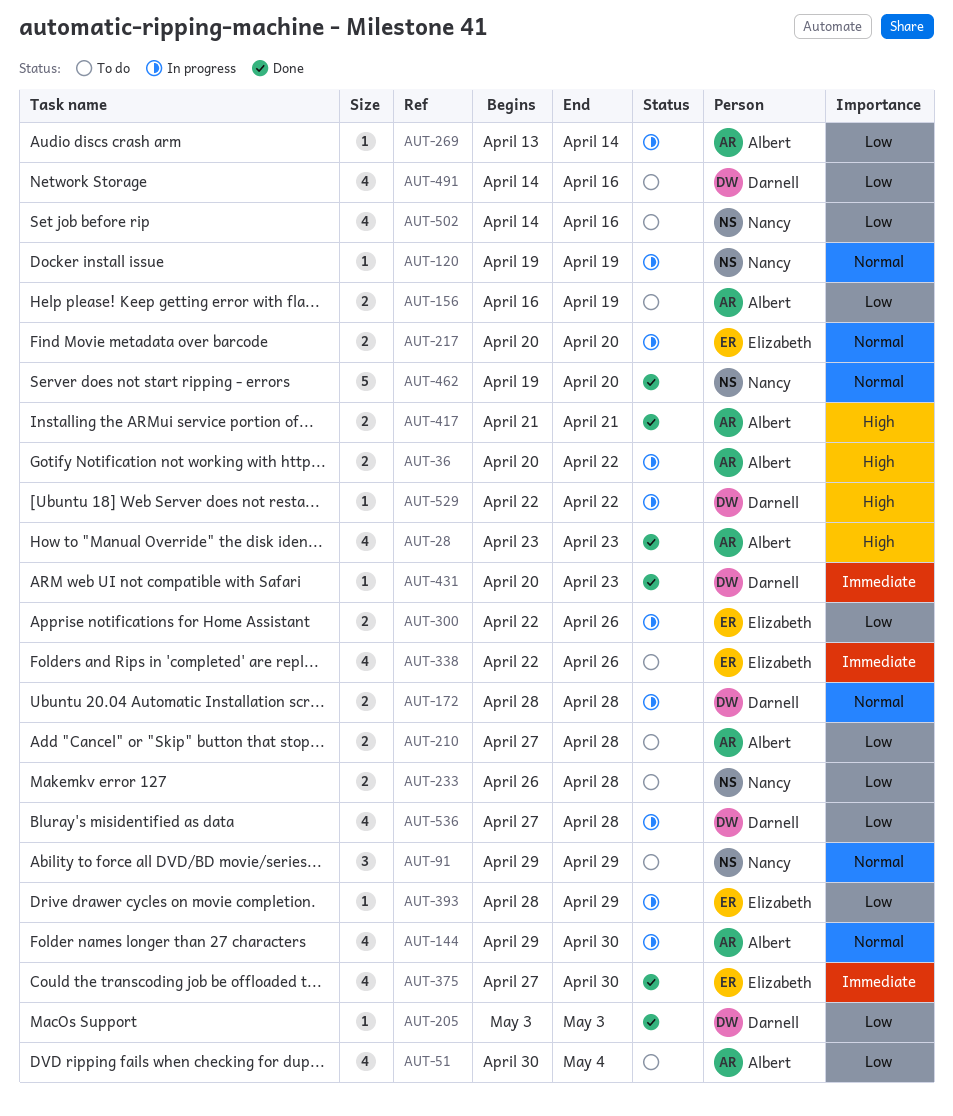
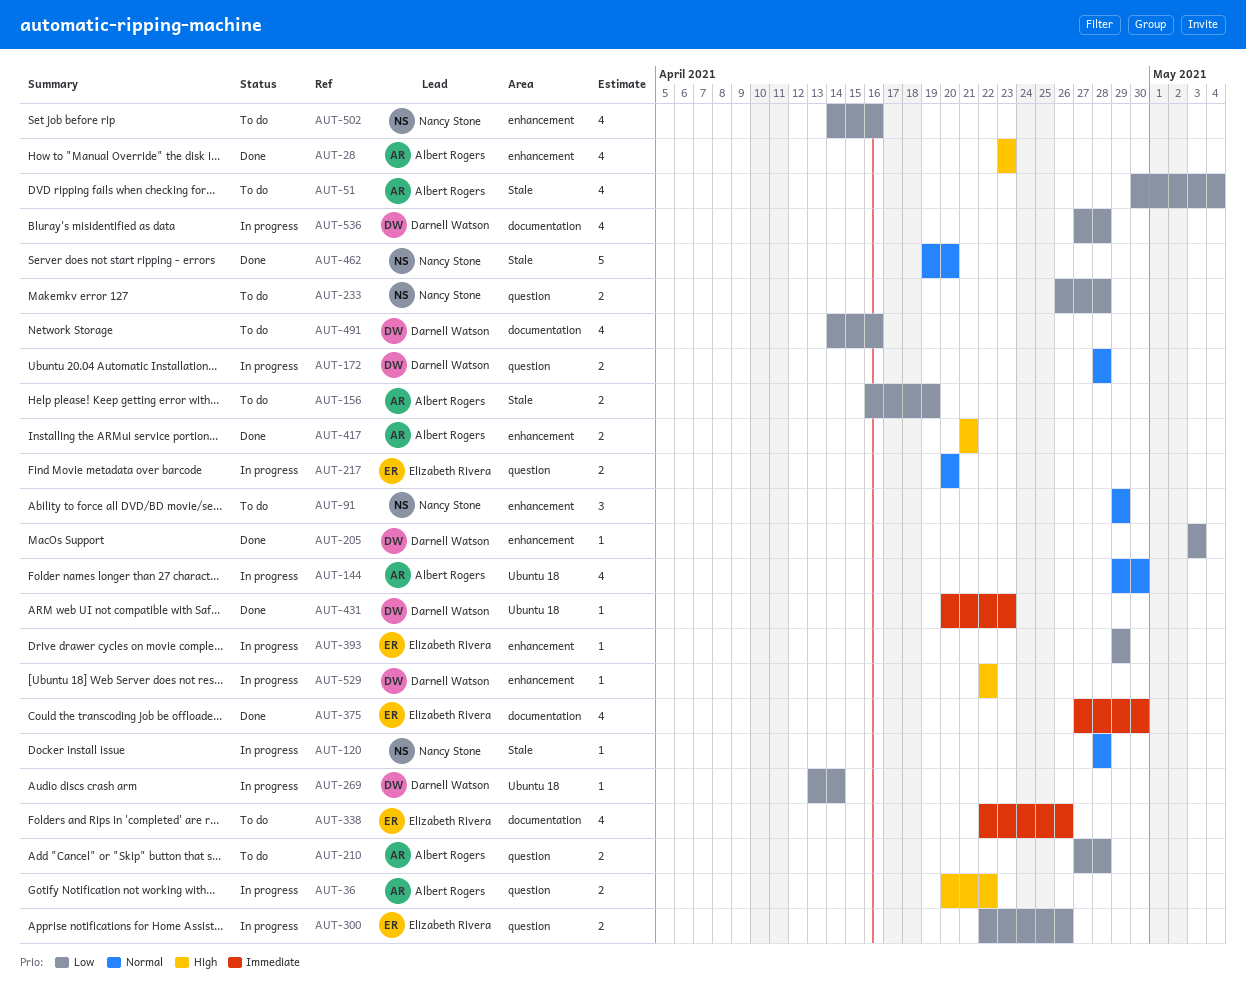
AUT-120, start: Apr 19 -> Apr 28
AUT-120, due: Apr 19 -> Apr 28
AUT-269, owner: Albert Rogers -> Darnell Watson
AUT-393, start: Apr 28 -> Apr 29

